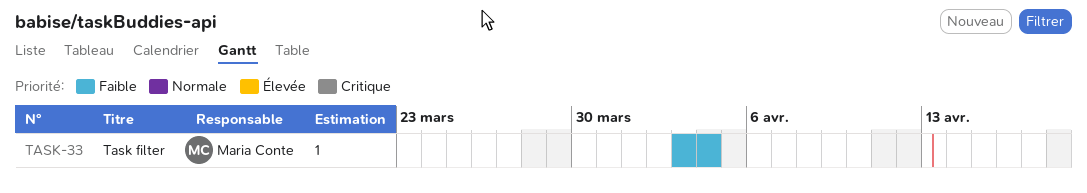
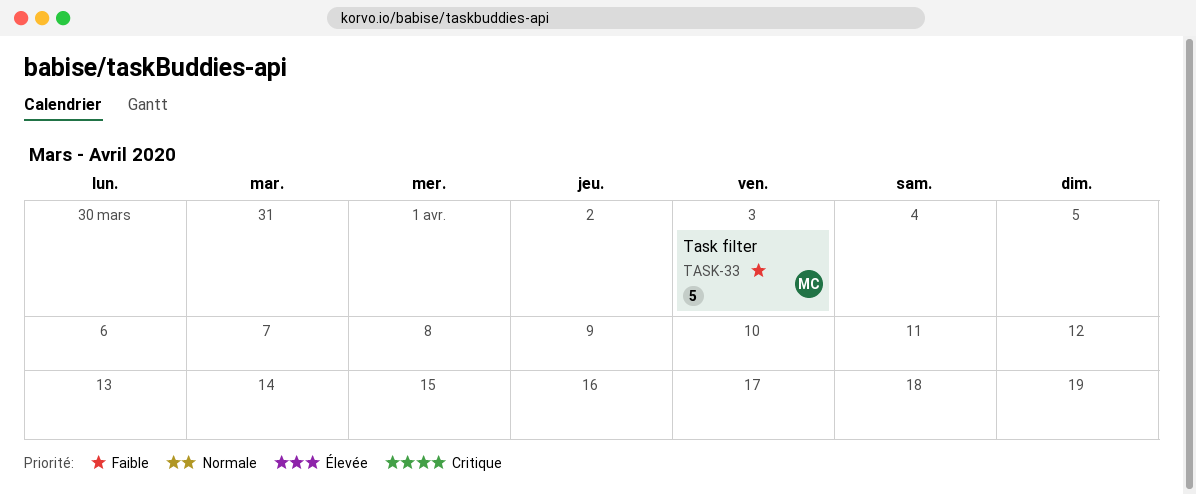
TASK-33, estimate: 1 -> 5
TASK-33, due: Apr 4 -> Apr 3

